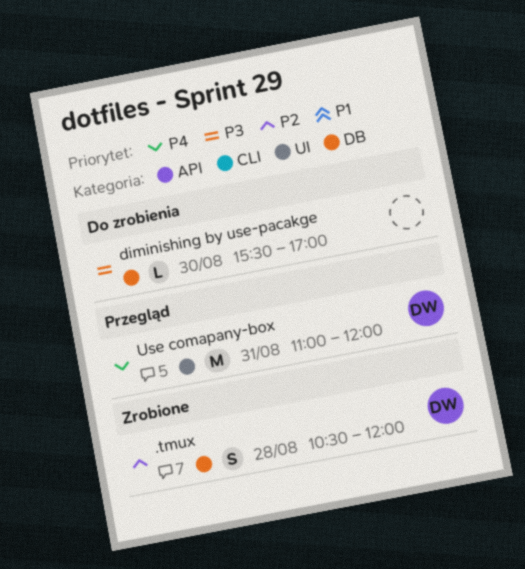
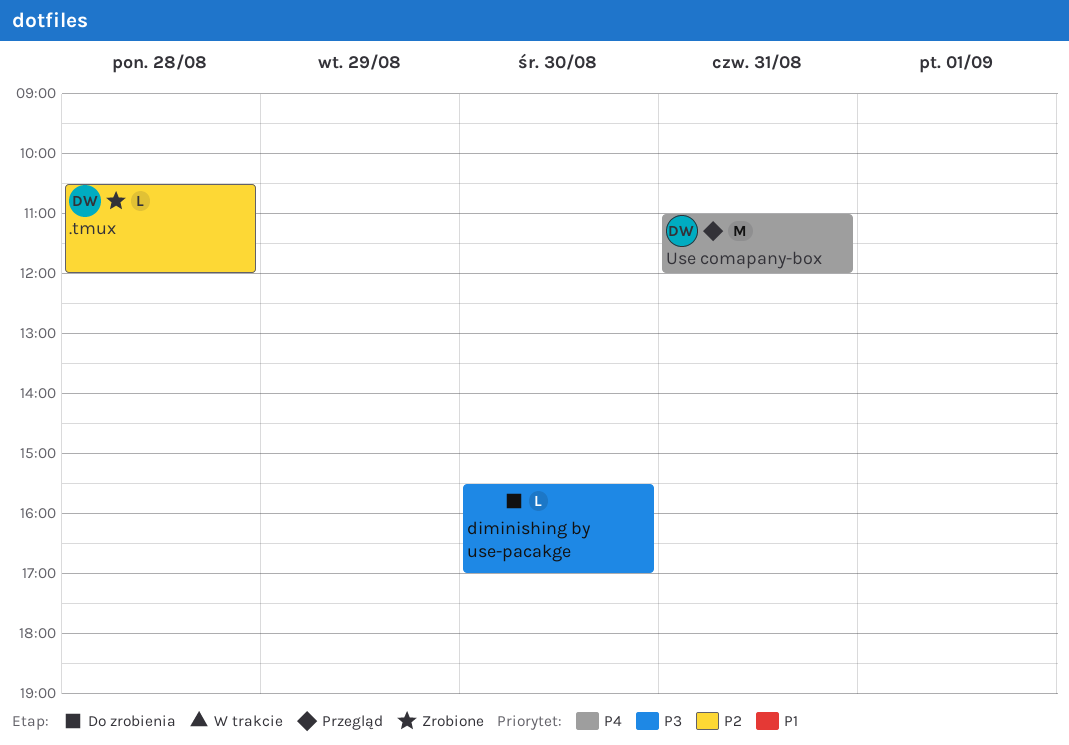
.tmux, estimate: S -> L

